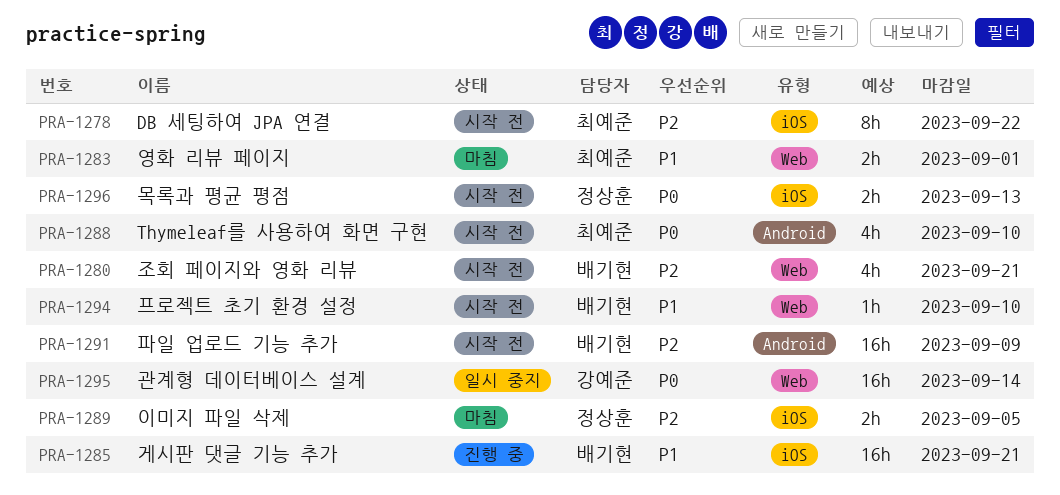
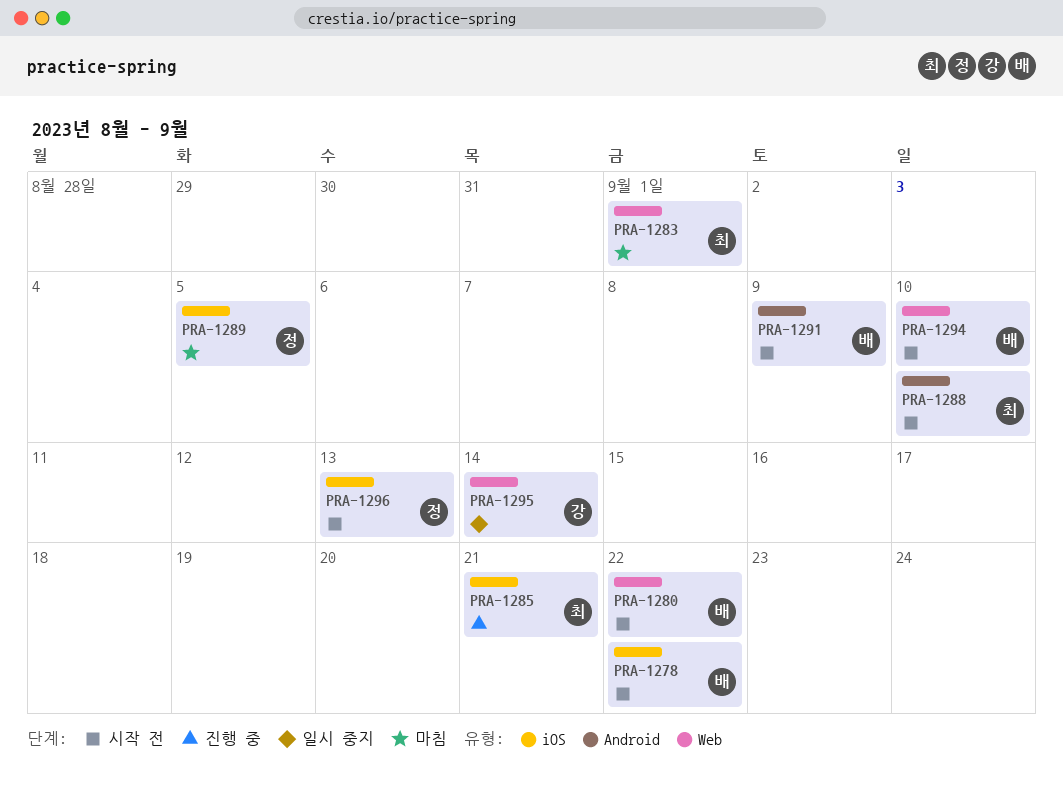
PRA-1278, owner: 최예준 -> 배기현
PRA-1280, due: Sep 21 -> Sep 22
PRA-1285, owner: 배기현 -> 최예준

